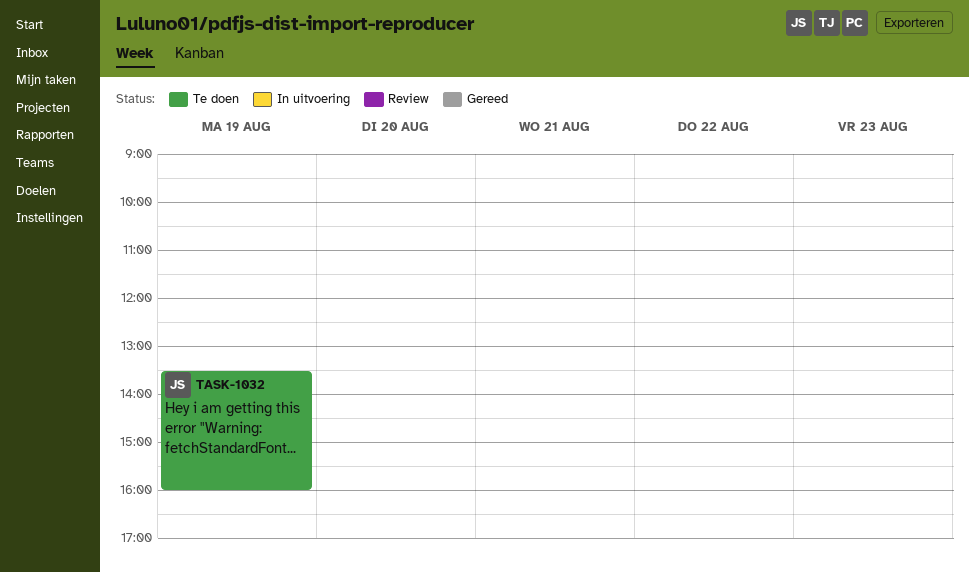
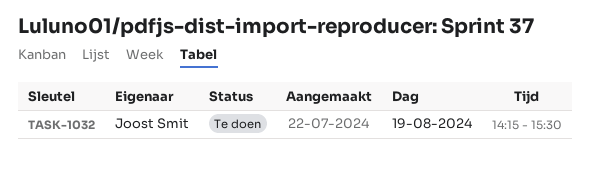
TASK-1032, begins: 13:30 -> 14:15
TASK-1032, ends: 16:00 -> 15:30

